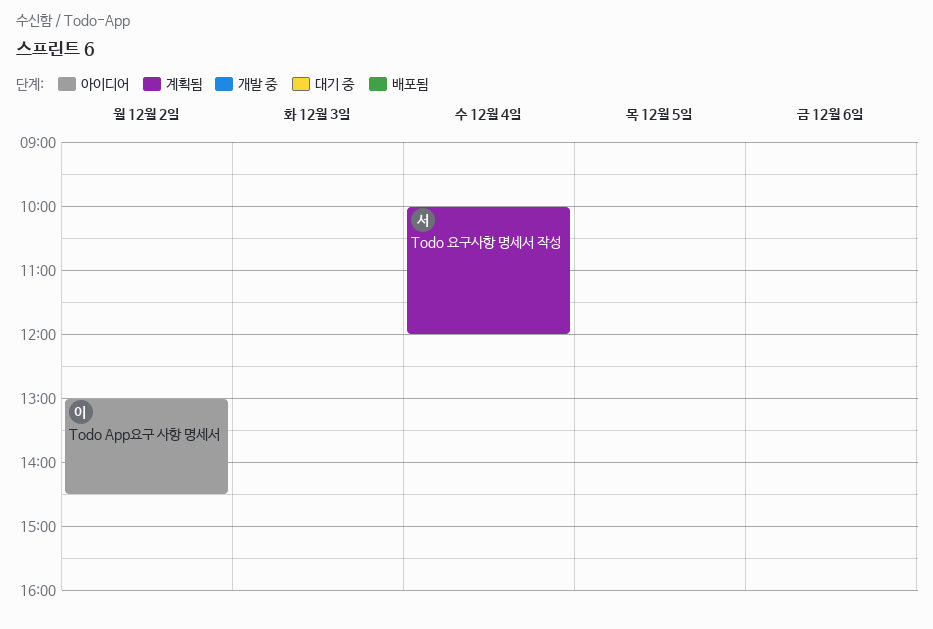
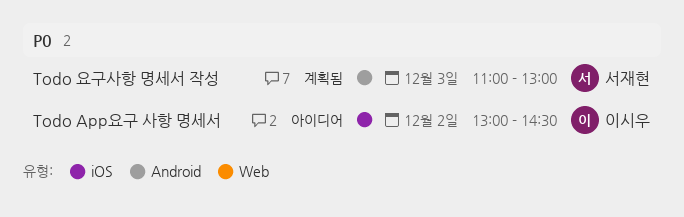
Todo 요구사항 명세서 작성, day: Dec 4 -> Dec 3
Todo 요구사항 명세서 작성, begins: 10:00 -> 11:00
Todo 요구사항 명세서 작성, ends: 12:00 -> 13:00

